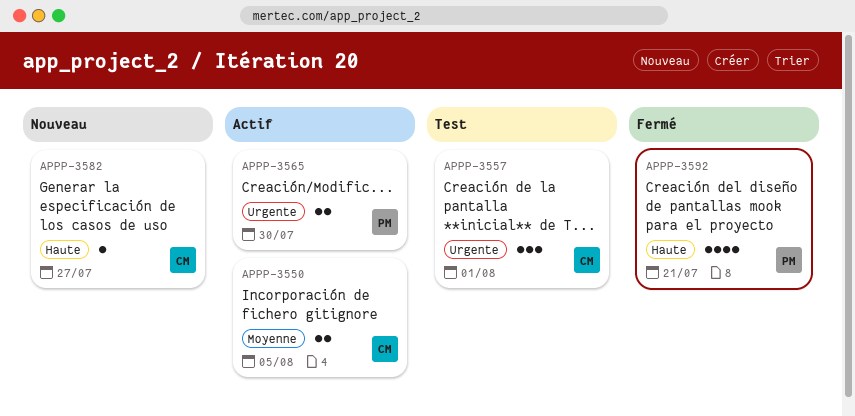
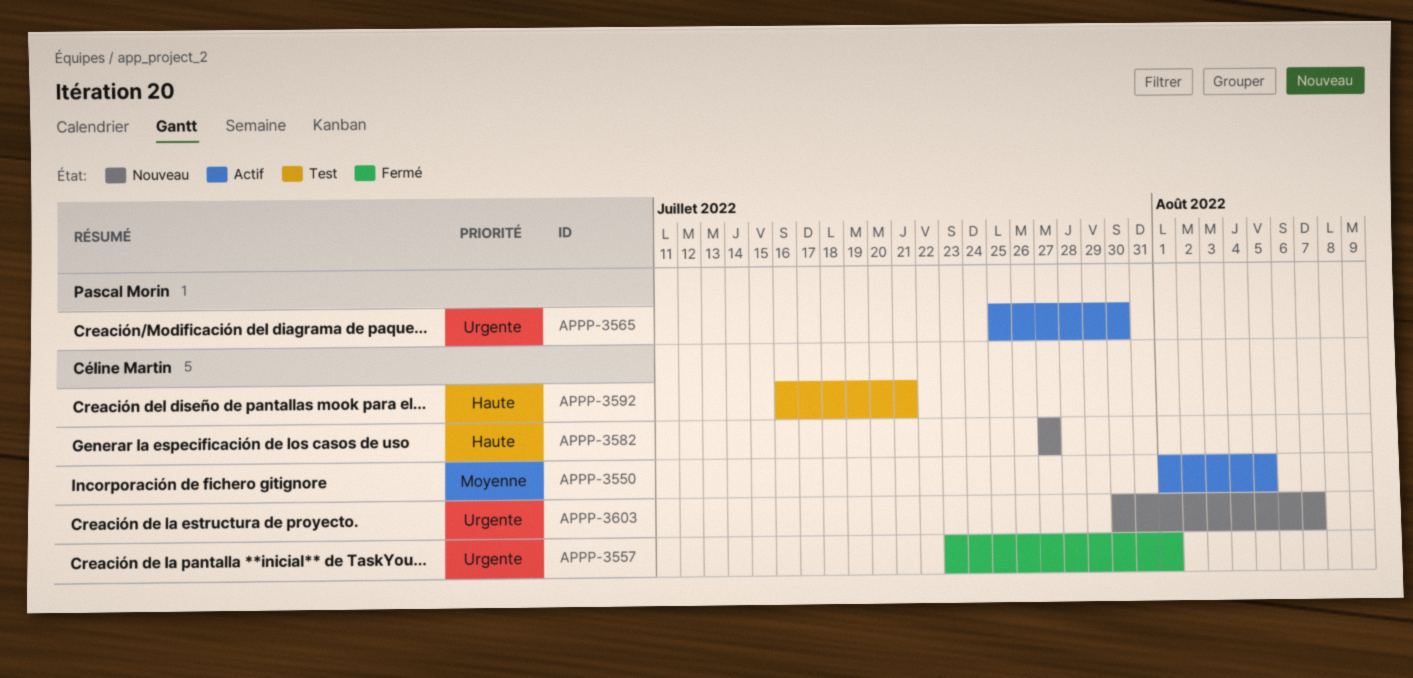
APPP-3557, status: Test -> Fermé
APPP-3592, status: Fermé -> Test
APPP-3592, owner: Pascal Morin -> Céline Martin
APPP-3603: none -> present

